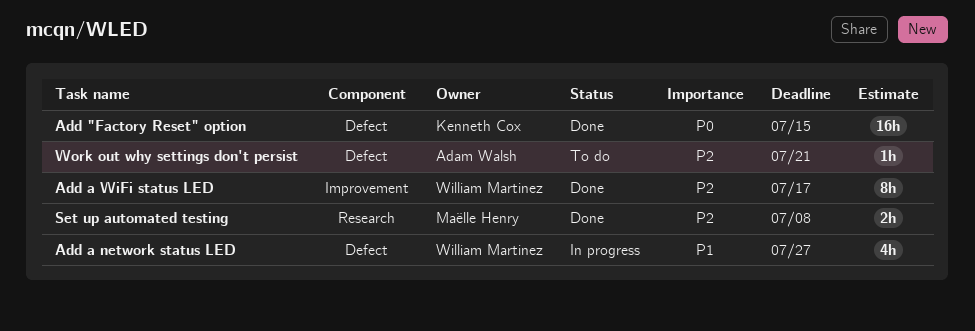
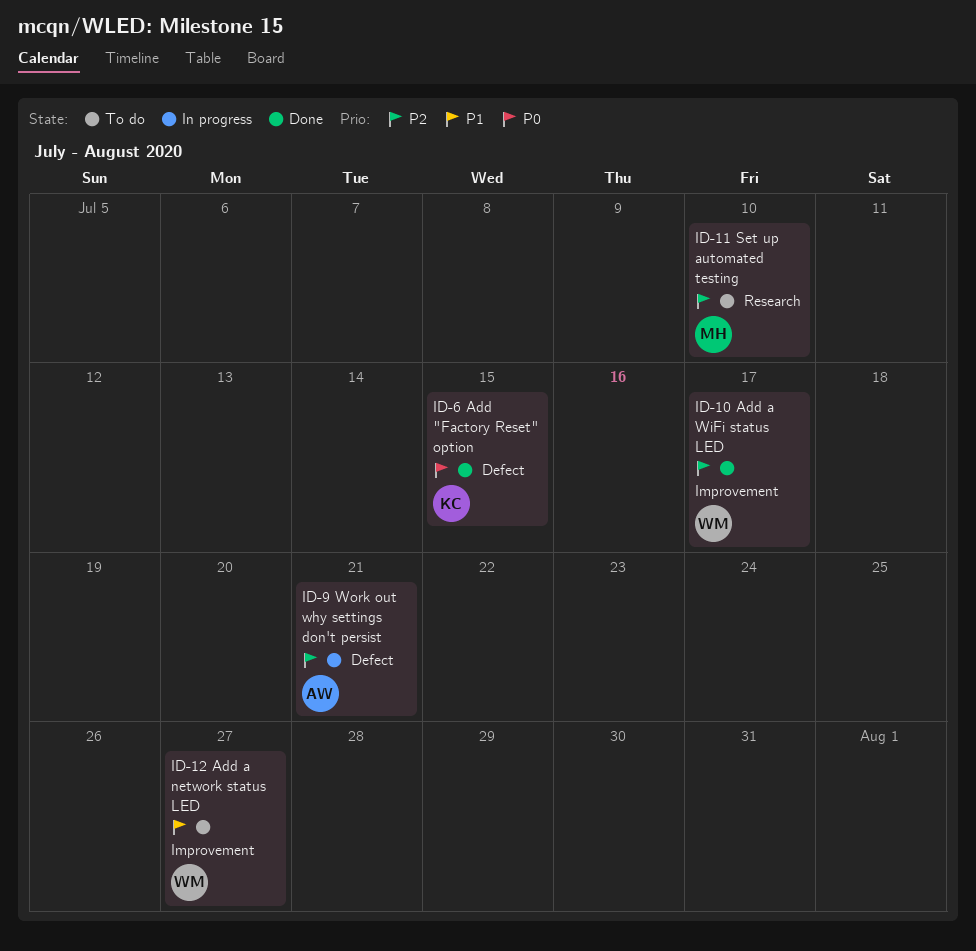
Add a network status LED, status: In progress -> To do
Add a network status LED, label: Defect -> Improvement
Set up automated testing, status: Done -> To do
Set up automated testing, due: Jul 8 -> Jul 10
Work out why settings don't persist, status: To do -> In progress

